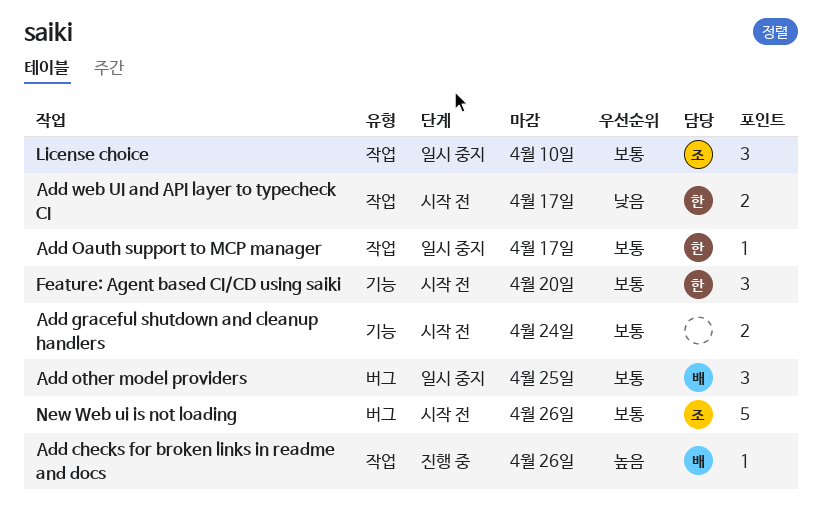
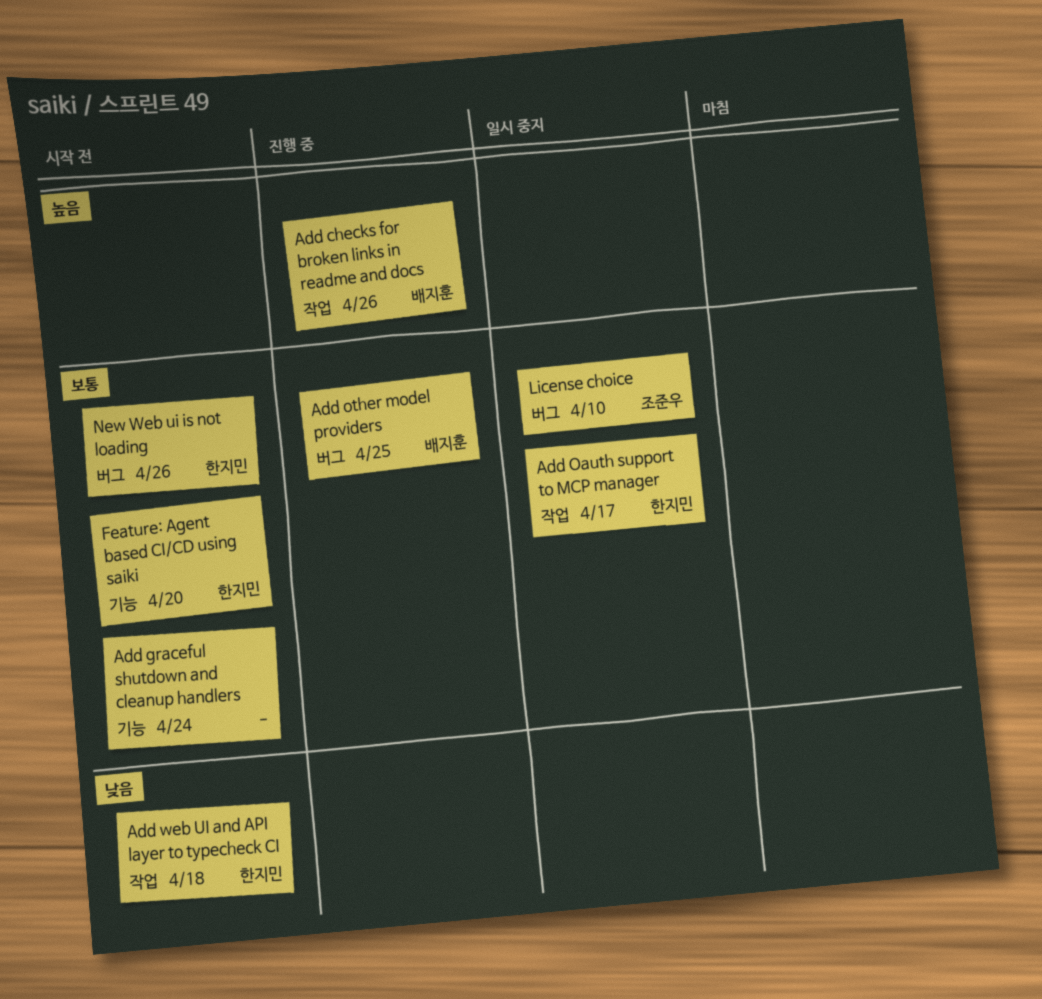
Add other model providers, status: 일시 중지 -> 진행 중
Add web UI and API layer to typecheck CI, due: Apr 17 -> Apr 18
License choice, label: 작업 -> 버그
New Web ui is not loading, owner: 조준우 -> 한지민

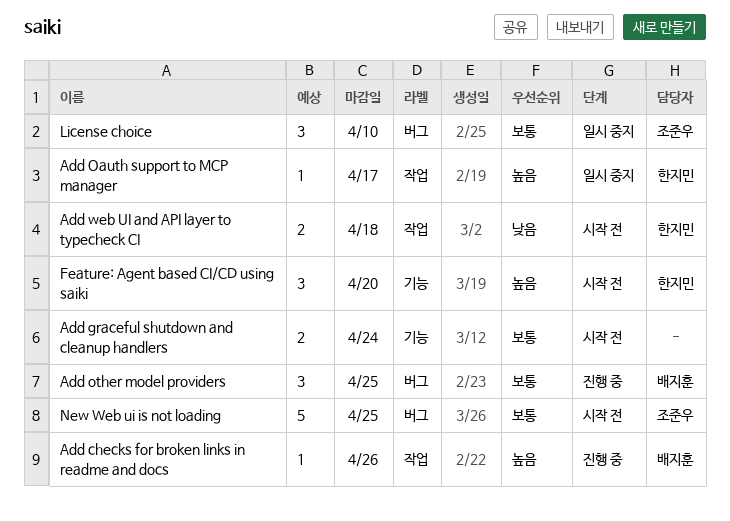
Add Oauth support to MCP manager, priority: 보통 -> 높음
Feature: Agent based CI/CD using saiki, priority: 보통 -> 높음
New Web ui is not loading, owner: 한지민 -> 조준우
New Web ui is not loading, due: Apr 26 -> Apr 25

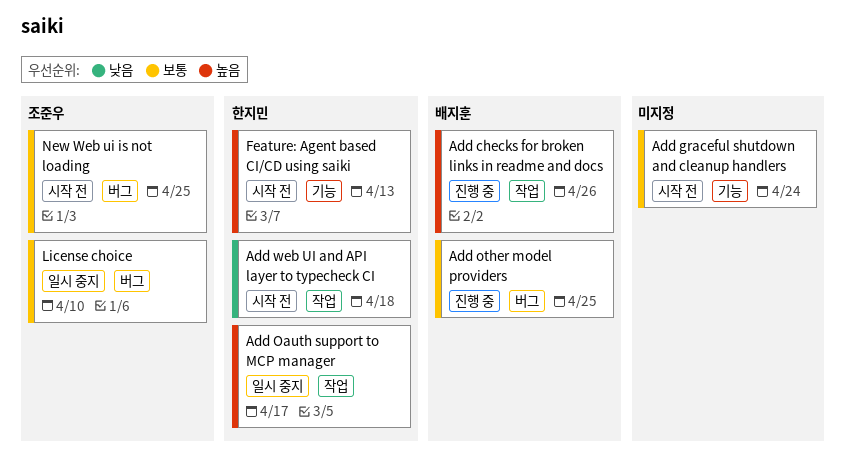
Feature: Agent based CI/CD using saiki, due: Apr 20 -> Apr 13

